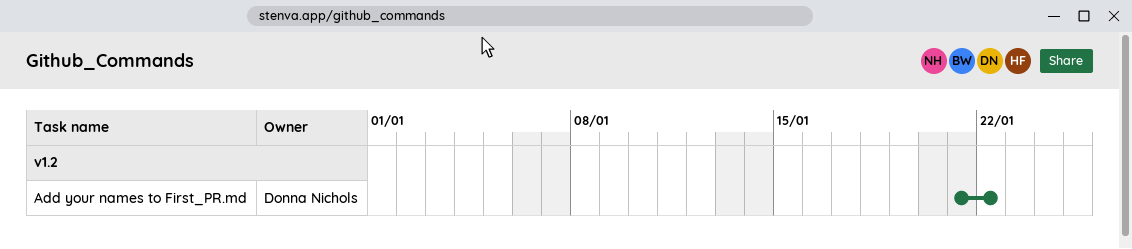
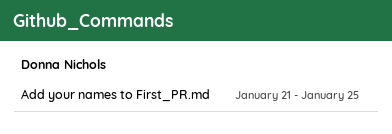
Add your names to First_PR.md, due: Jan 22 -> Jan 25

